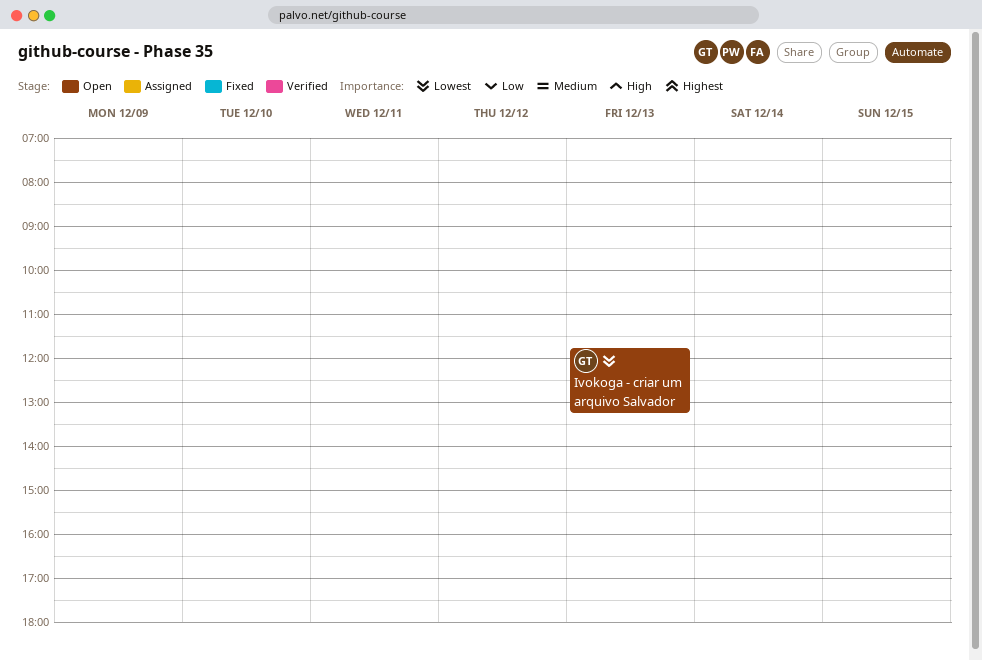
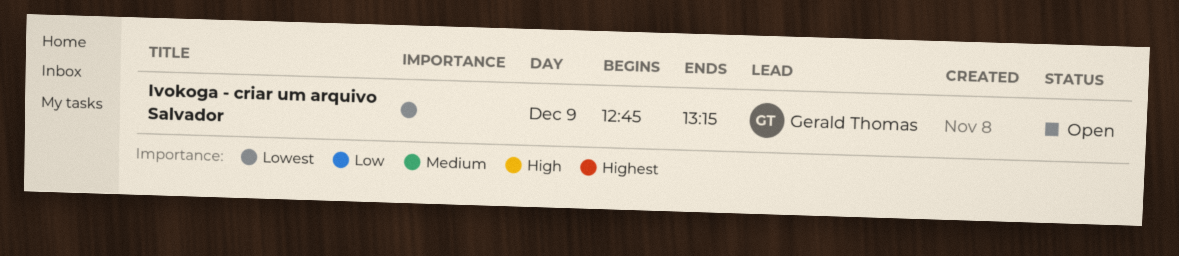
Ivokoga - criar um arquivo Salvador, day: Dec 13 -> Dec 9
Ivokoga - criar um arquivo Salvador, begins: 11:45 -> 12:45

